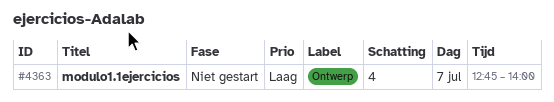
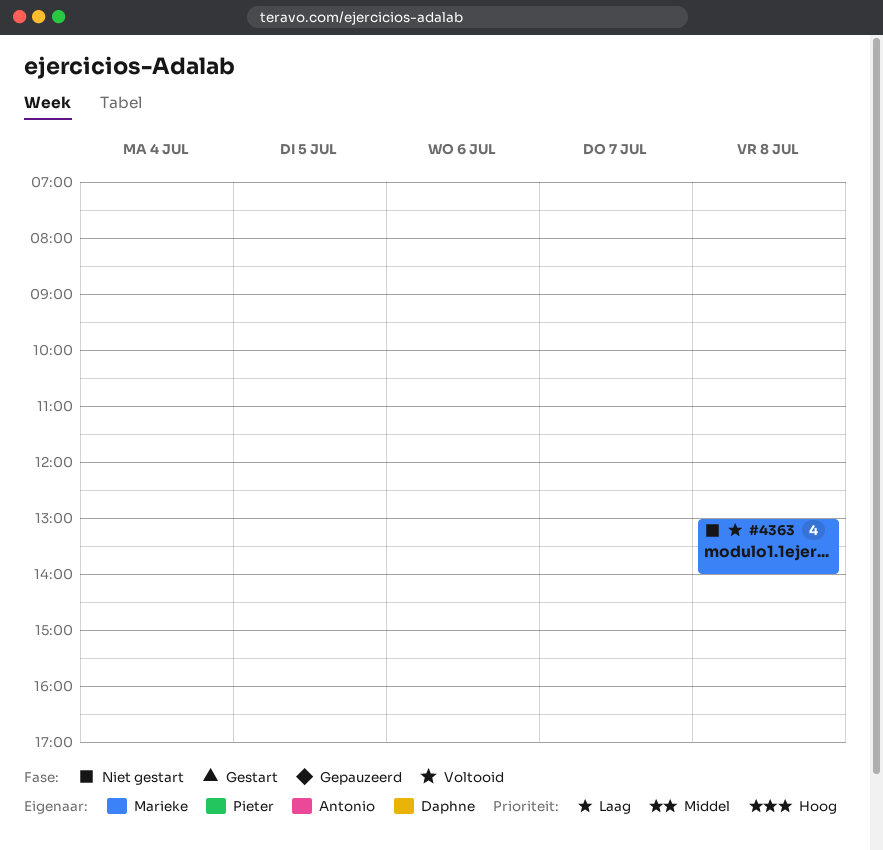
#4363, day: Jul 7 -> Jul 8
#4363, begins: 12:45 -> 13:00

